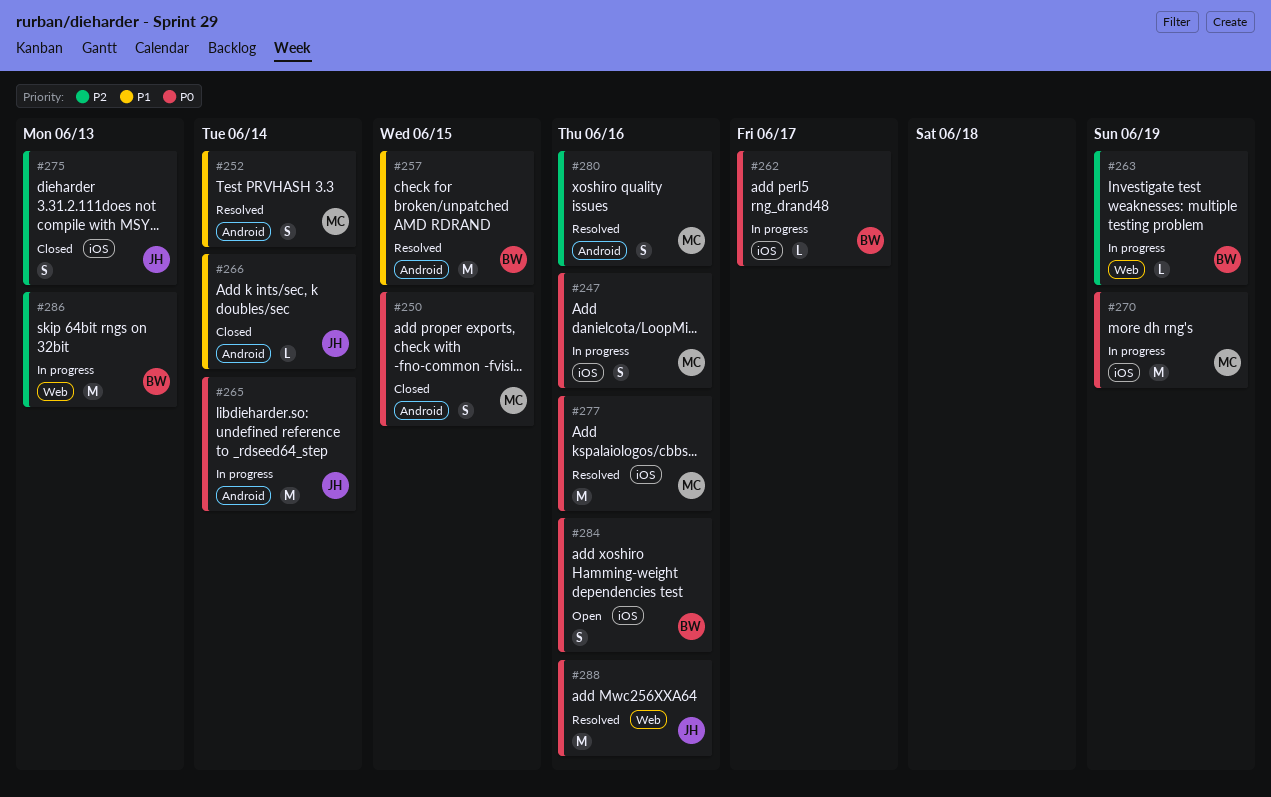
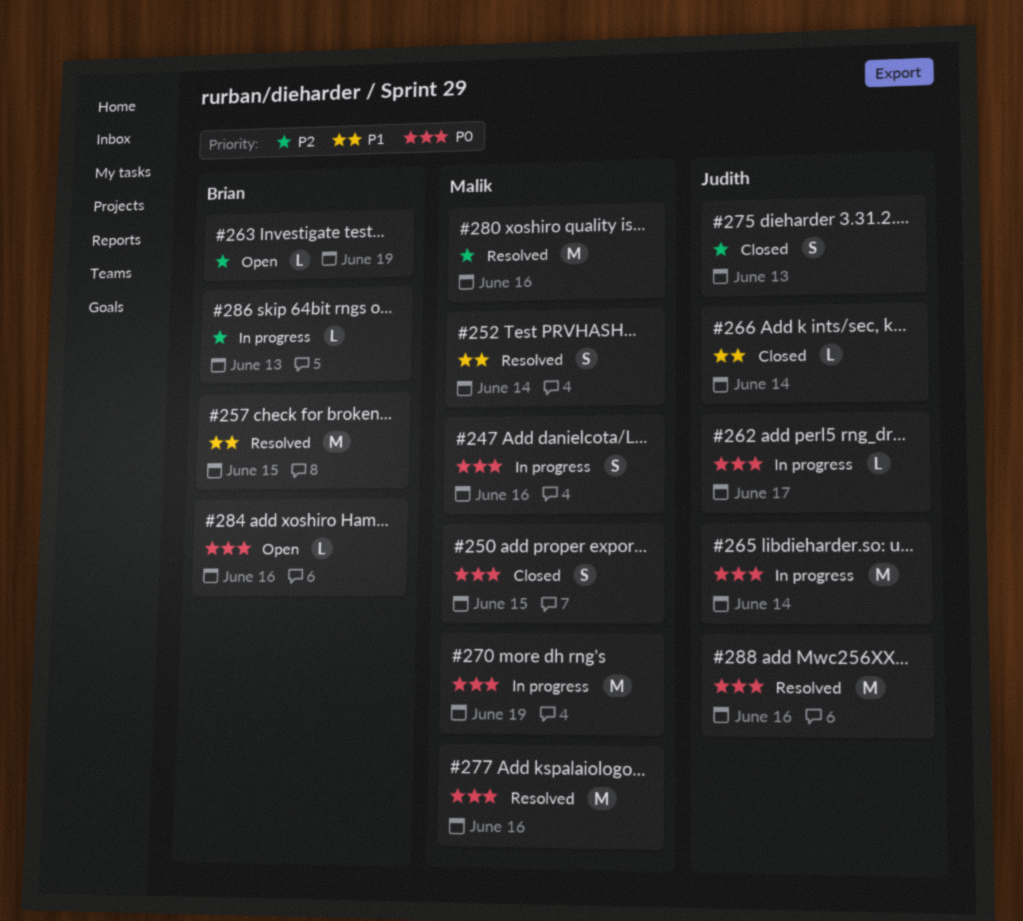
#262, owner: Brian -> Judith
#263, status: In progress -> Open
#280, estimate: S -> M
#284, estimate: S -> L
#286, estimate: M -> L

